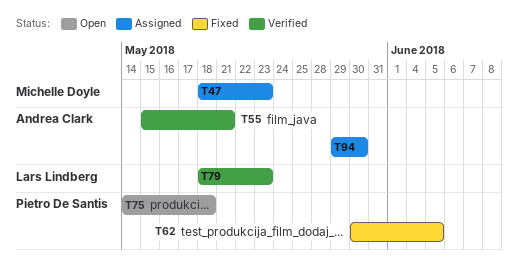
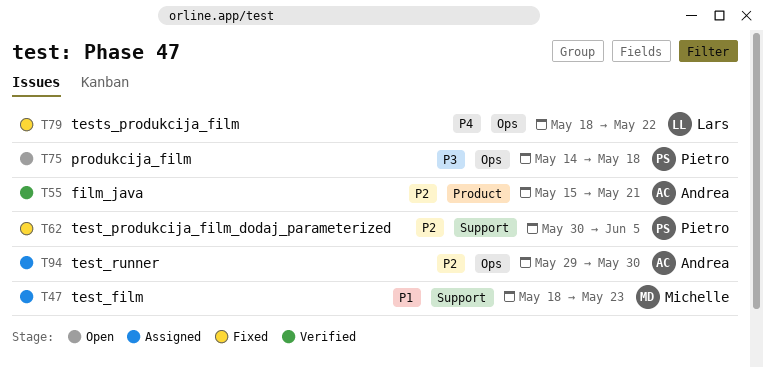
T79, status: Verified -> Fixed
T79, due: May 23 -> May 22

